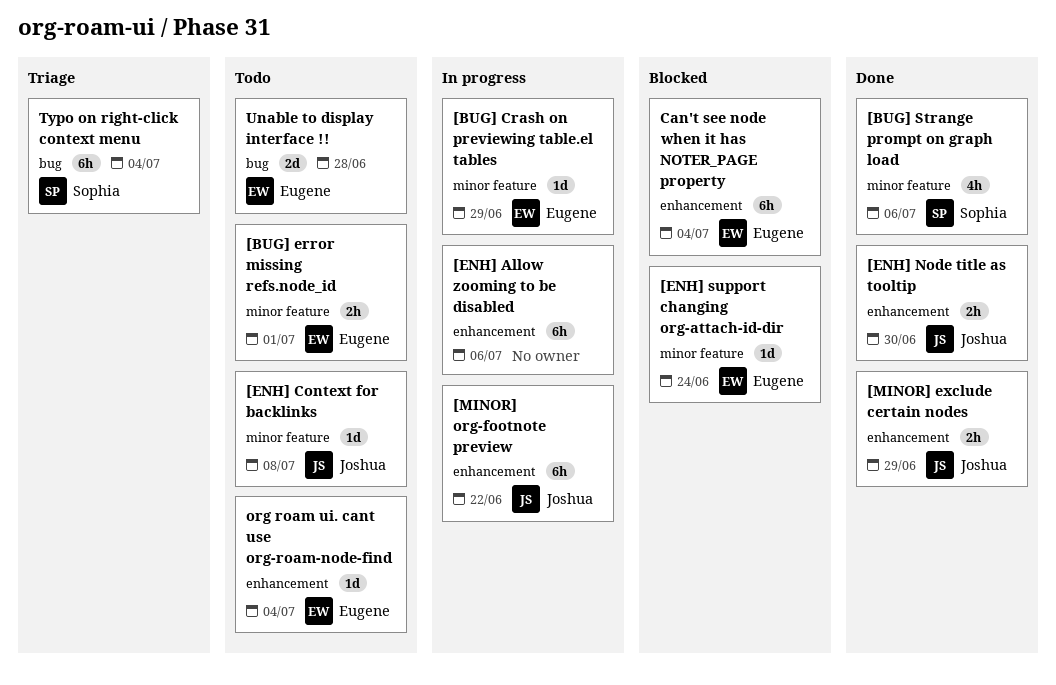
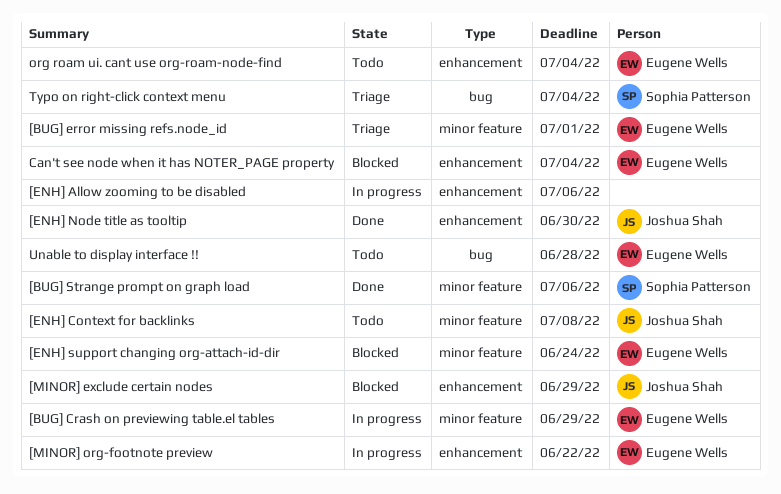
[BUG] error missing refs.node_id, status: Todo -> Triage
[MINOR] exclude certain nodes, status: Done -> Blocked
[MINOR] org-footnote preview, owner: Joshua Shah -> Eugene Wells

